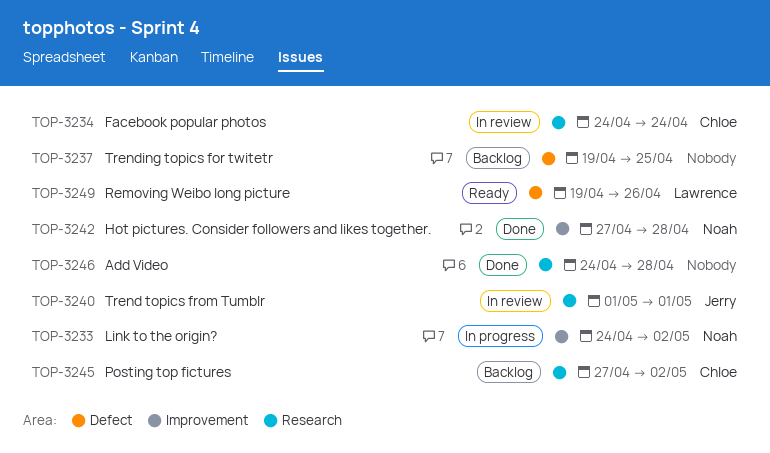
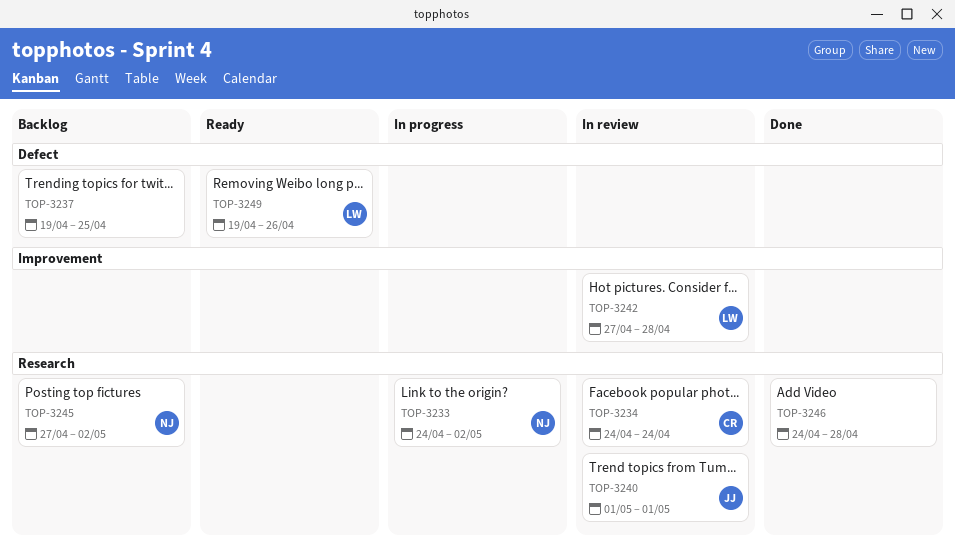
TOP-3233, label: Improvement -> Research
TOP-3242, status: Done -> In review
TOP-3242, owner: Noah -> Lawrence
TOP-3245, owner: Chloe -> Noah

